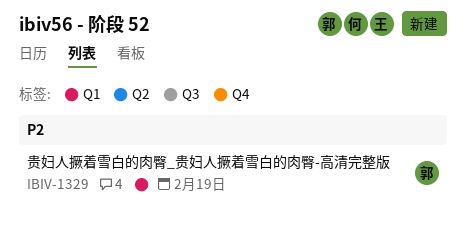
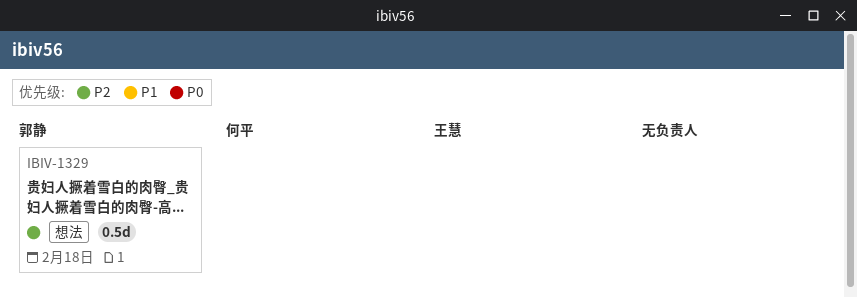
IBIV-1329, due: Feb 19 -> Feb 18

